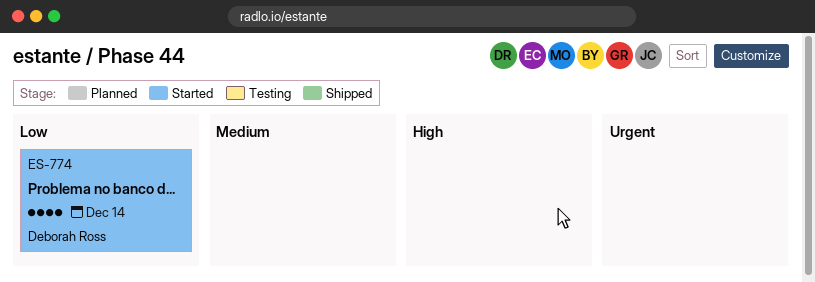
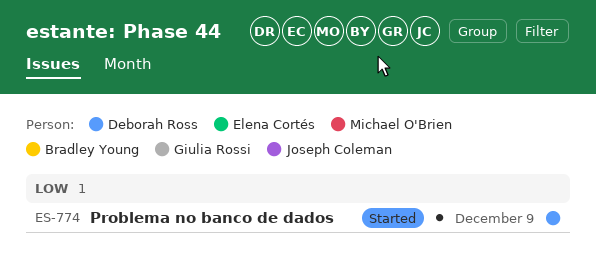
ES-774, estimate: 4 -> 1
ES-774, due: Dec 14 -> Dec 9

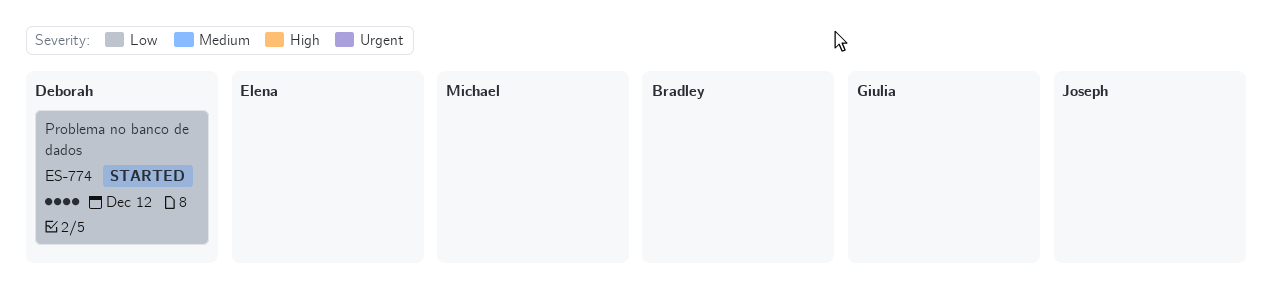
ES-774, estimate: 1 -> 4
ES-774, due: Dec 9 -> Dec 12

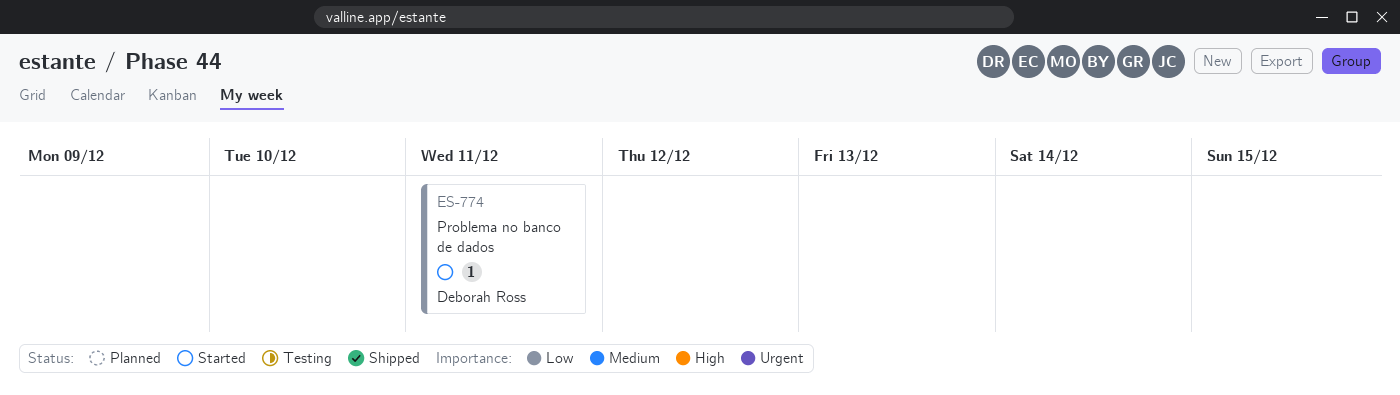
ES-774, estimate: 4 -> 1
ES-774, due: Dec 12 -> Dec 11

